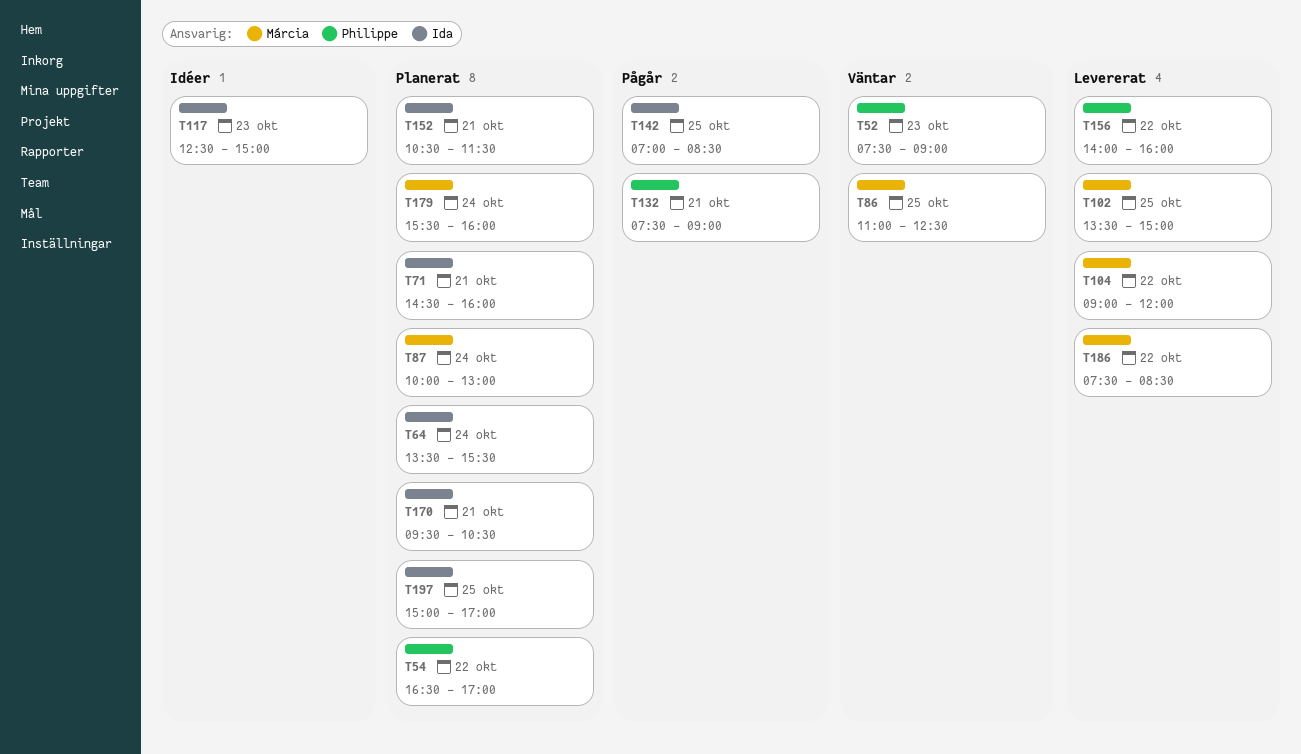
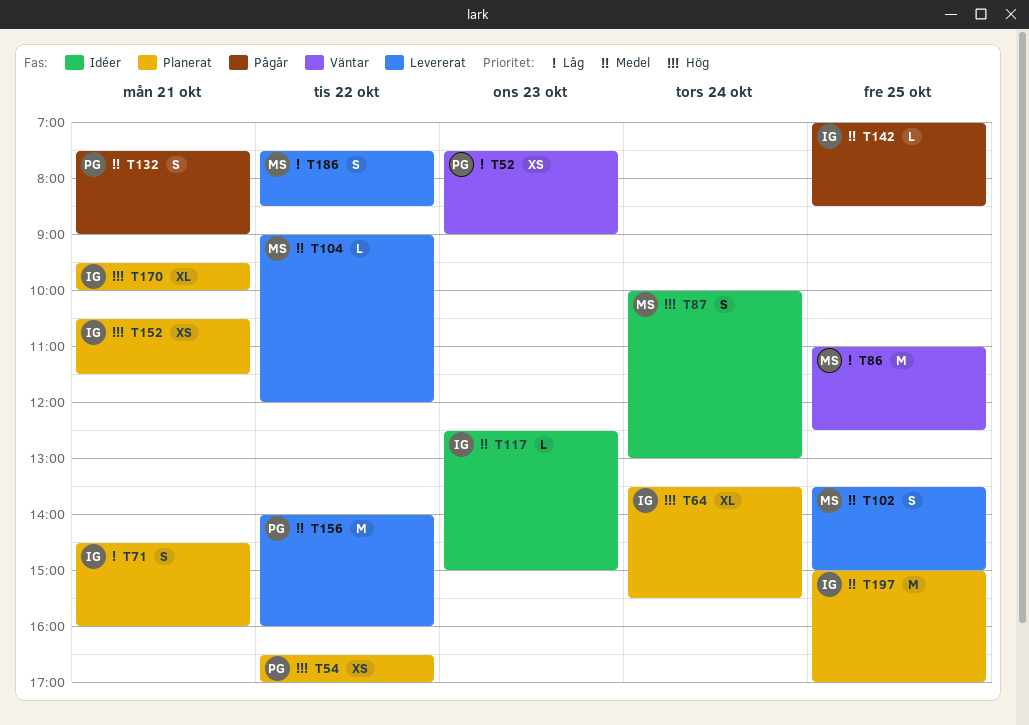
T87, status: Planerat -> Idéer
T170, ends: 10:30 -> 10:00
T179: present -> none

